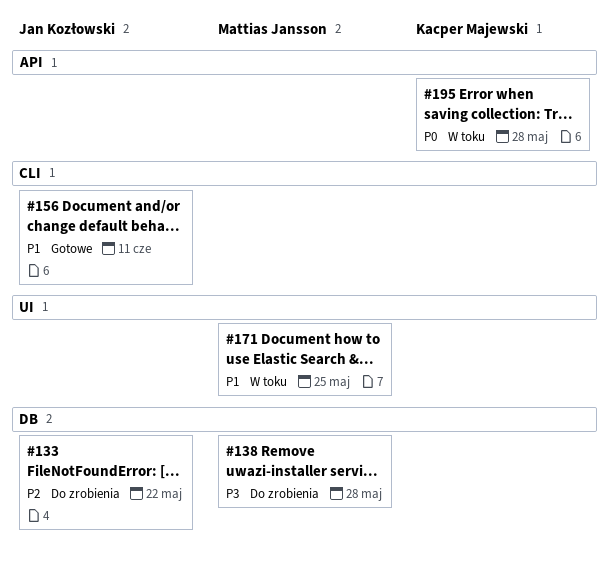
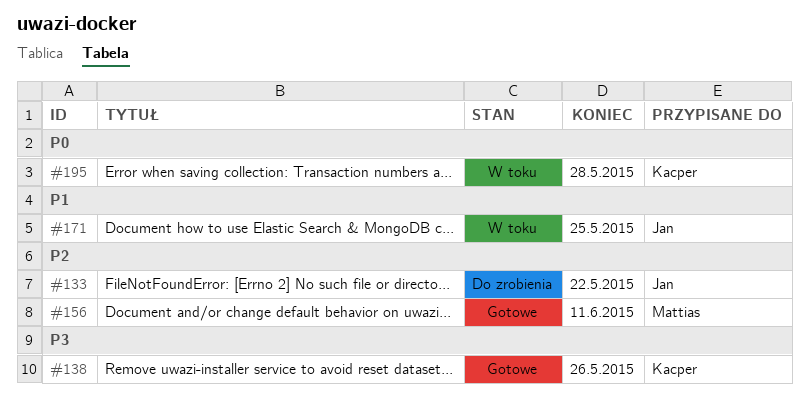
#138, status: Do zrobienia -> Gotowe
#138, owner: Mattias Jansson -> Kacper Majewski
#138, due: May 28 -> May 26
#156, owner: Jan Kozłowski -> Mattias Jansson
#156, priority: P1 -> P2
#171, owner: Mattias Jansson -> Jan Kozłowski

